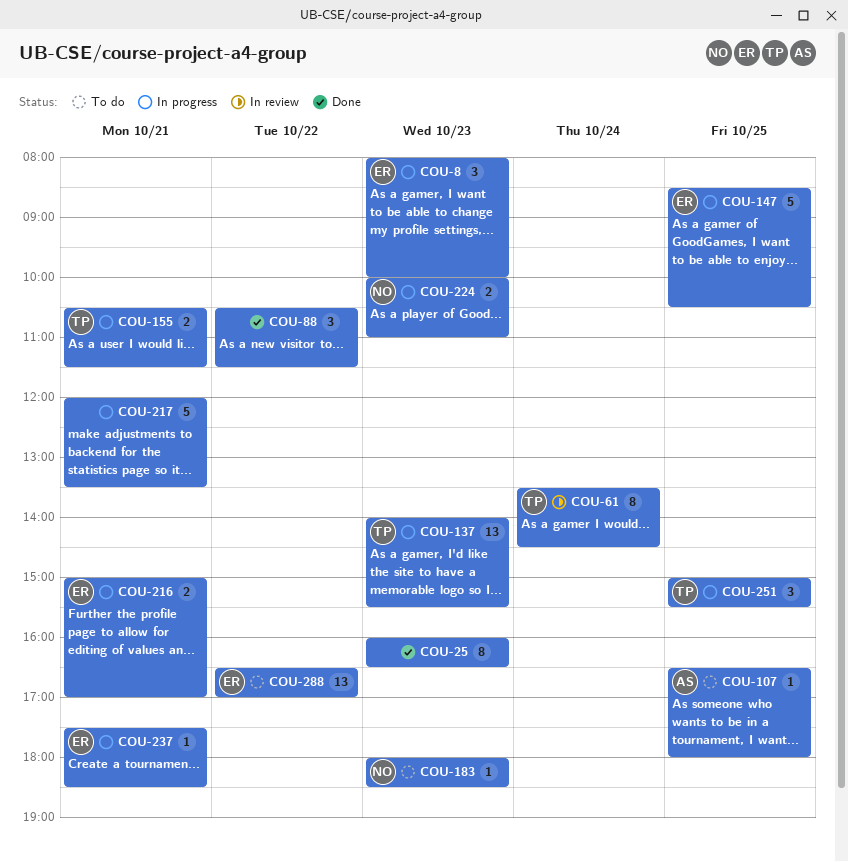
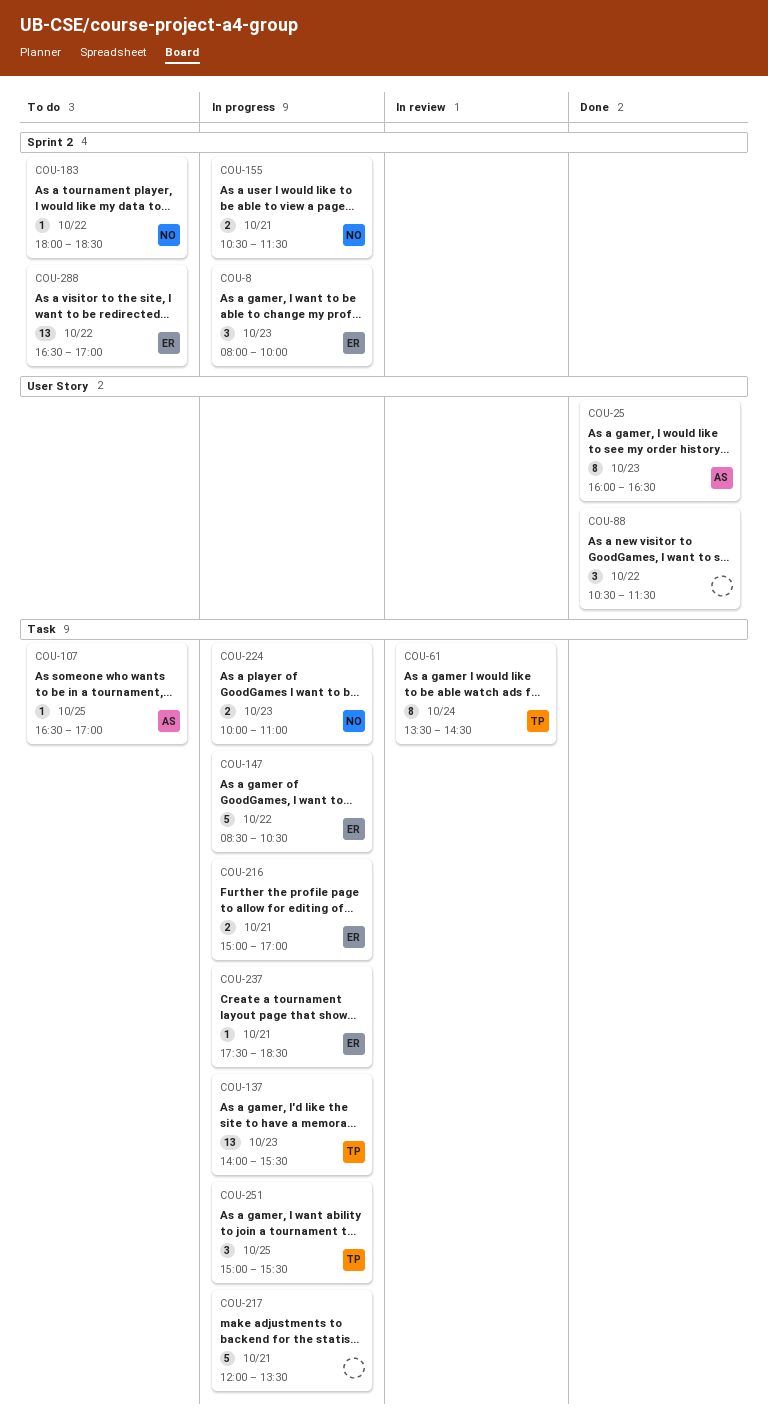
COU-25, owner: none -> AS
COU-107, ends: 18:00 -> 17:00
COU-147, day: Oct 25 -> Oct 22
COU-155, owner: TP -> NO
COU-183, day: Oct 23 -> Oct 22

